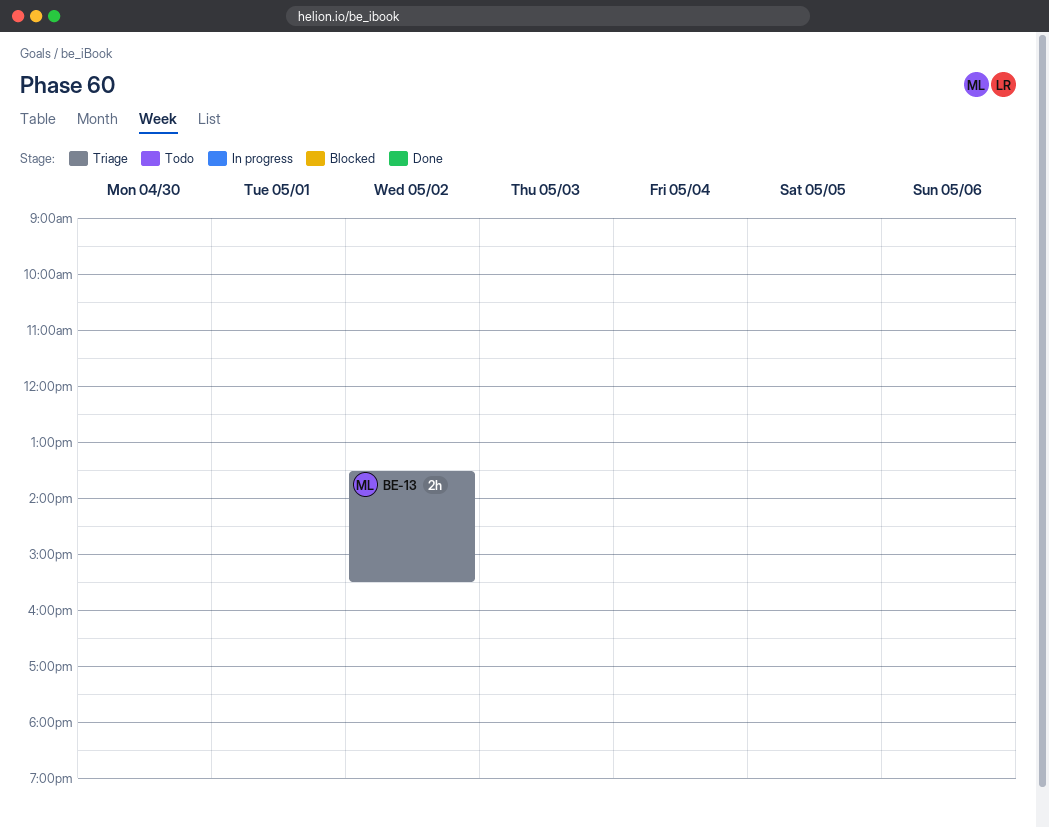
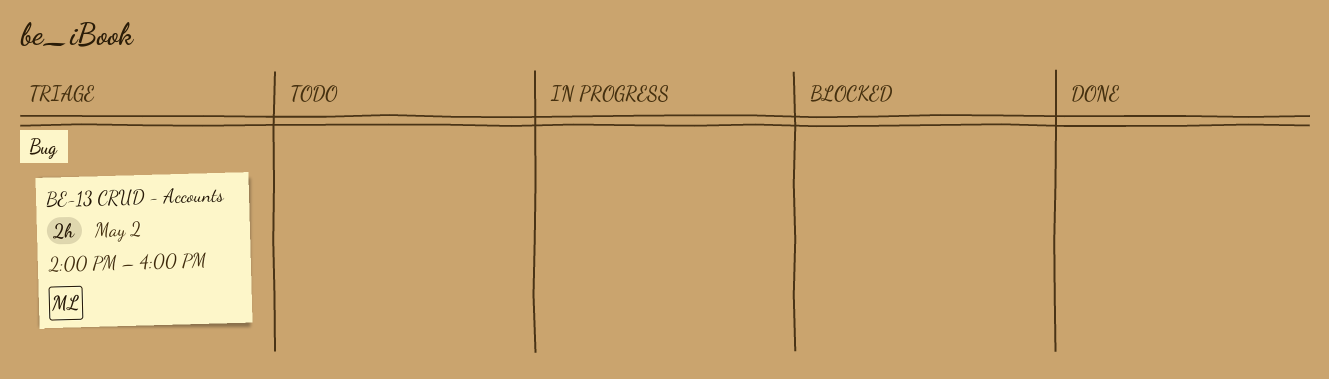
BE-13, begins: 13:30 -> 14:00
BE-13, ends: 15:30 -> 16:00

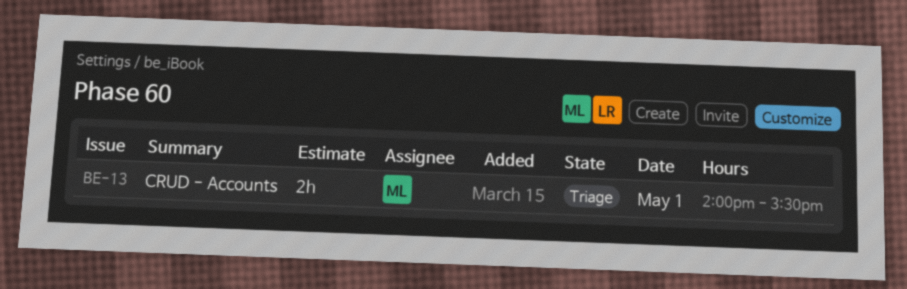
BE-13, day: May 2 -> May 1
BE-13, ends: 16:00 -> 15:30

